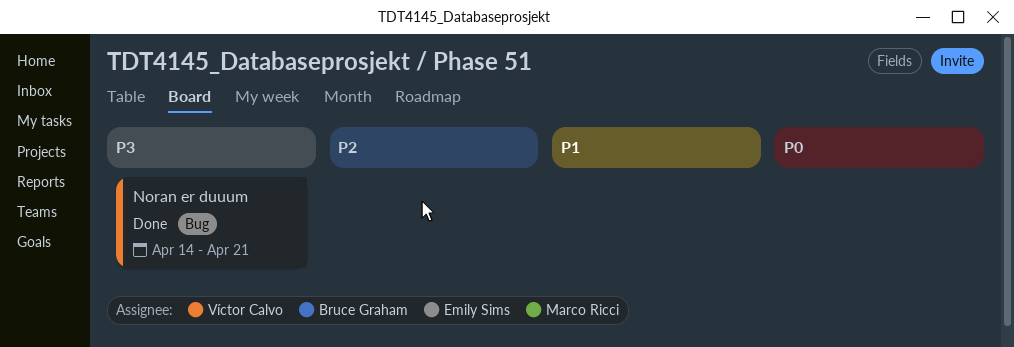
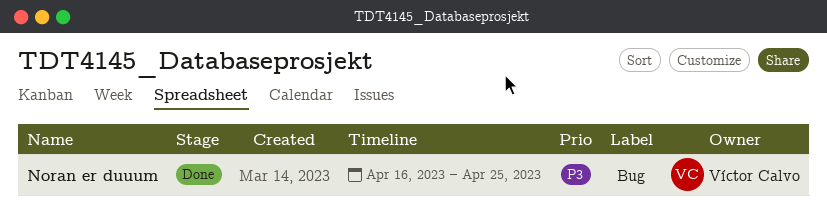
Noran er duuum, start: Apr 14 -> Apr 16
Noran er duuum, due: Apr 21 -> Apr 25

